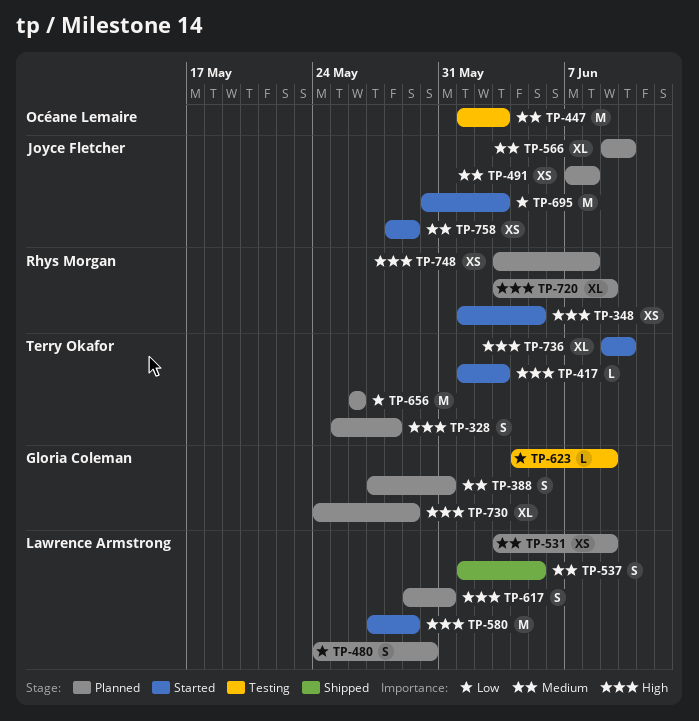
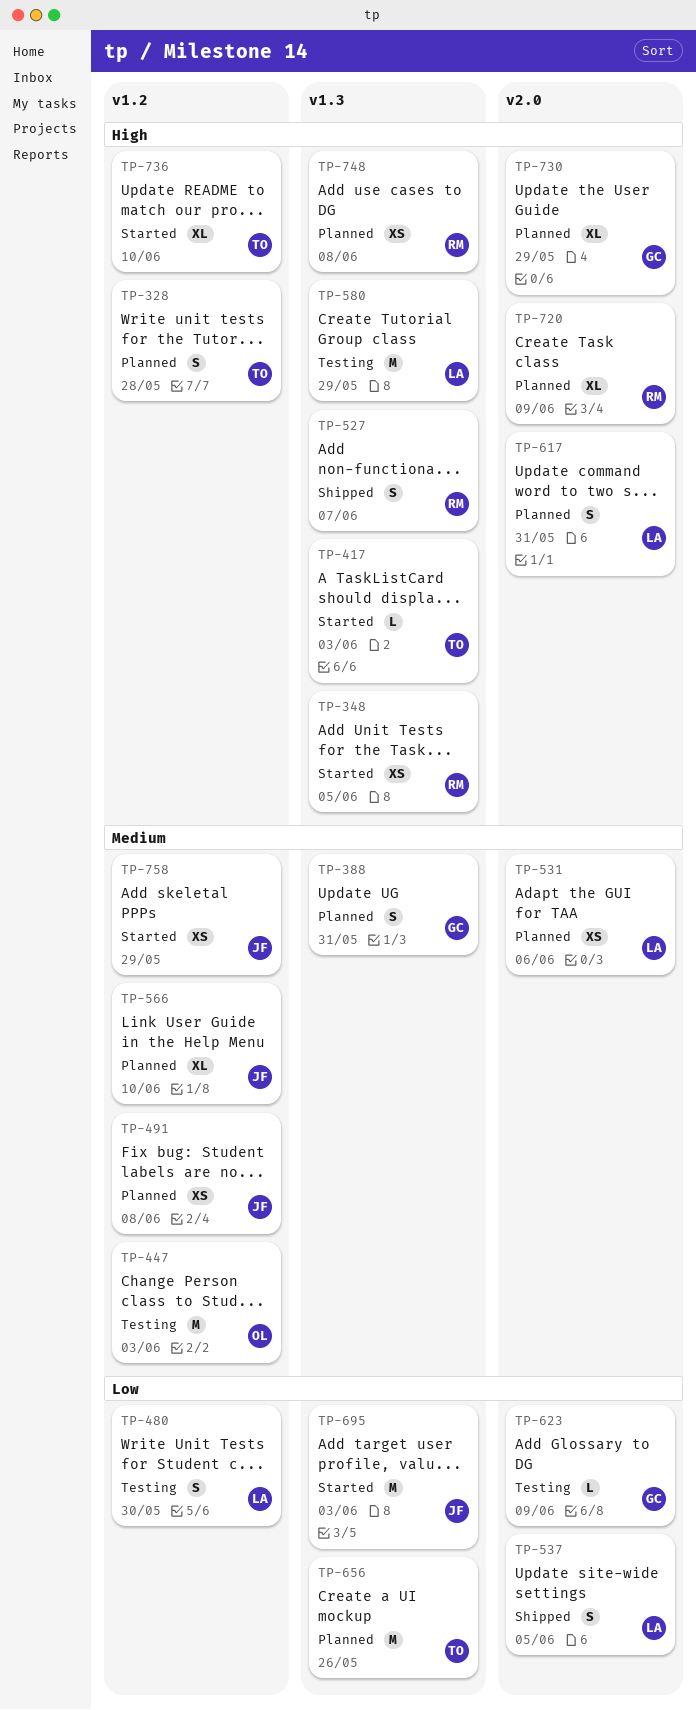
TP-480, status: Planned -> Testing
TP-527: none -> present
TP-531, due: Jun 9 -> Jun 6
TP-537, priority: Medium -> Low
TP-580, status: Started -> Testing

